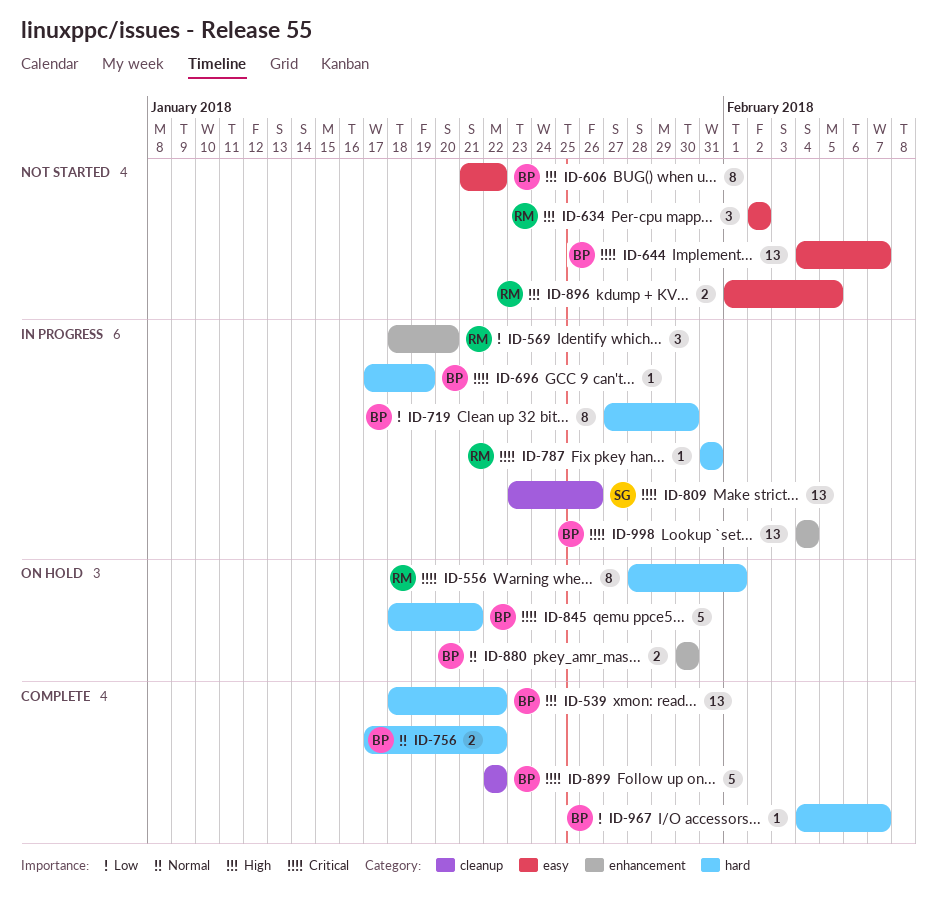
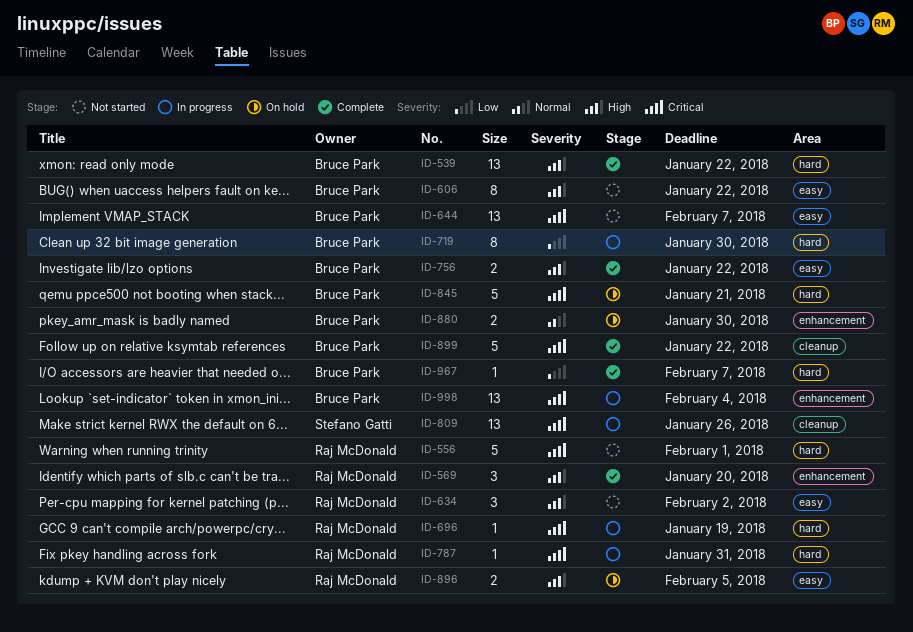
ID-556, status: On hold -> Not started
ID-556, estimate: 8 -> 5
ID-569, status: In progress -> Complete
ID-569, priority: Low -> High
ID-696, owner: Bruce Park -> Raj McDonald
ID-756, priority: Normal -> High
ID-756, label: hard -> easy
ID-896, status: Not started -> On hold

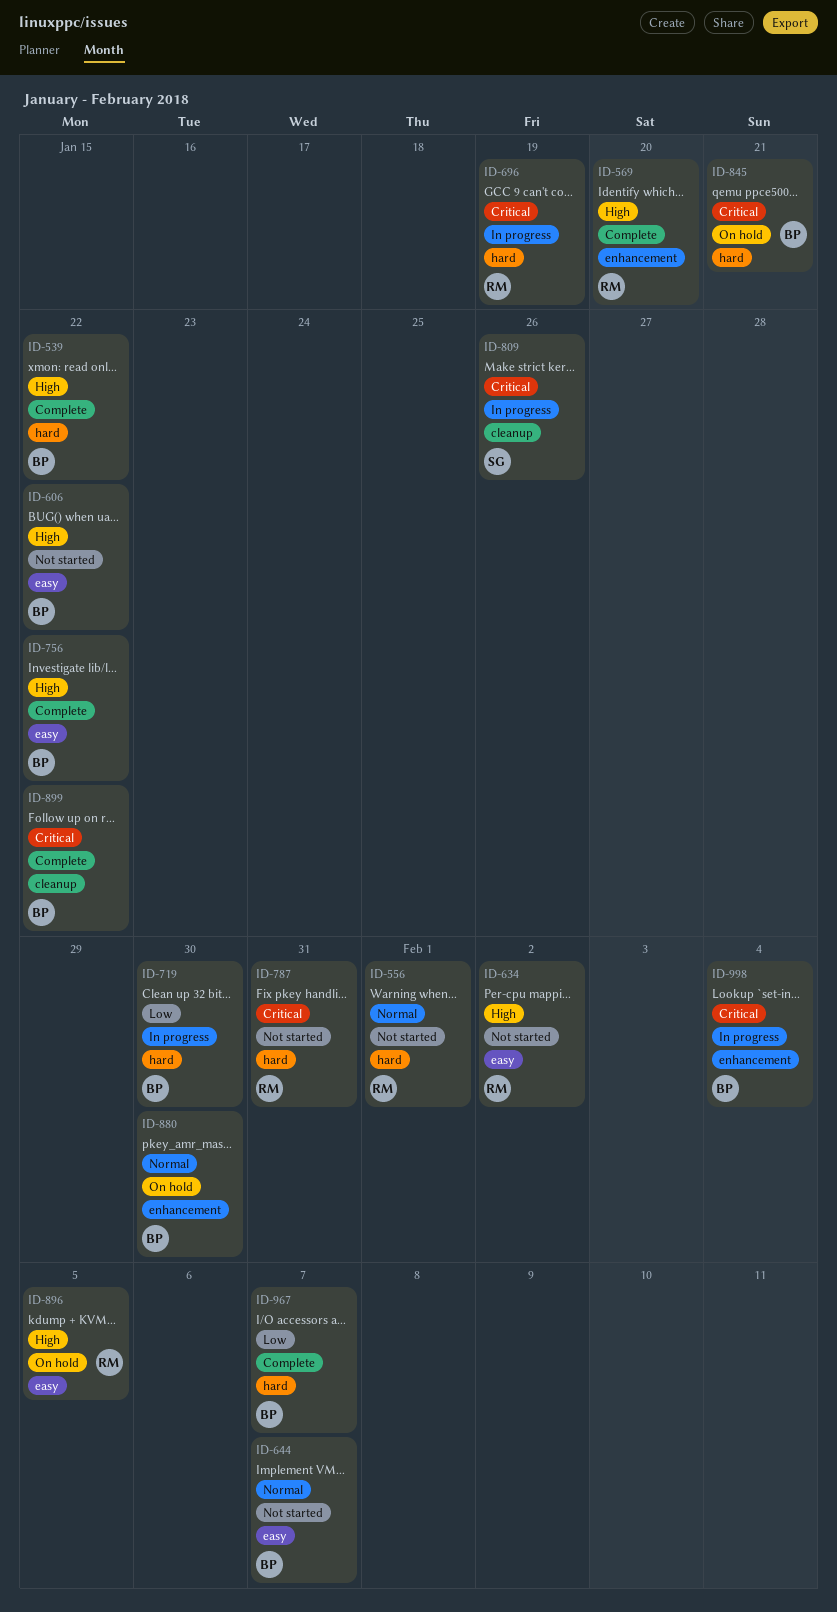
ID-556, priority: Critical -> Normal
ID-644, priority: Critical -> Normal
ID-787, status: In progress -> Not started

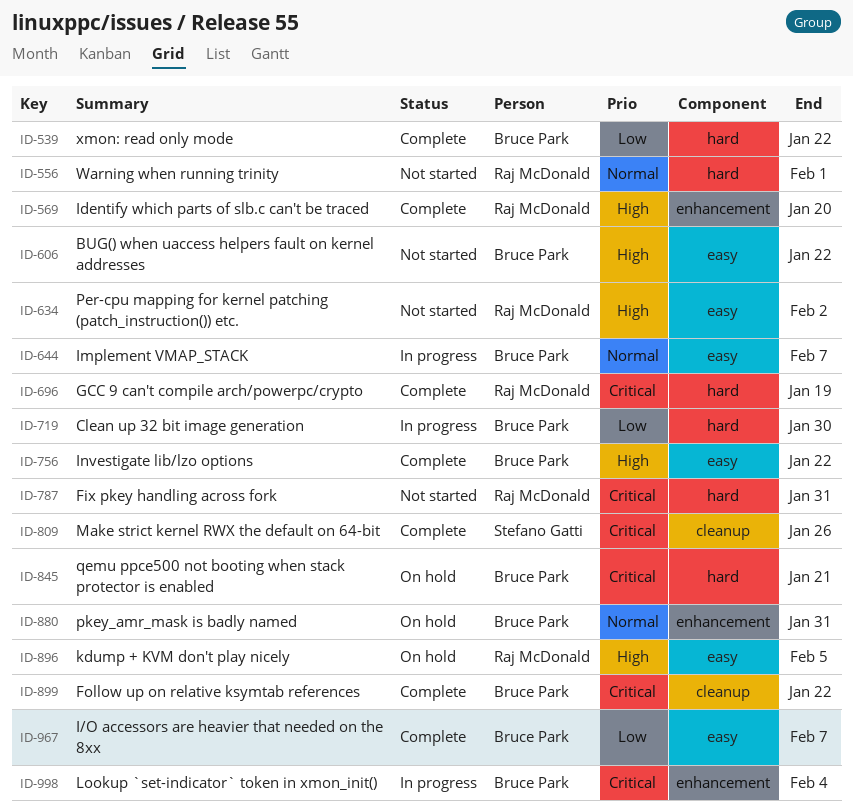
ID-539, priority: High -> Low
ID-644, status: Not started -> In progress
ID-696, status: In progress -> Complete
ID-809, status: In progress -> Complete
ID-880, due: Jan 30 -> Jan 31
ID-967, label: hard -> easy

